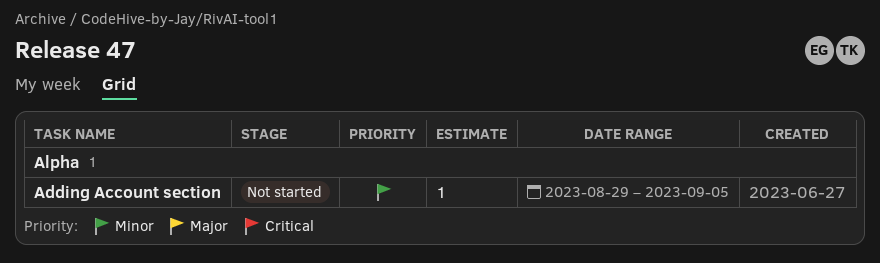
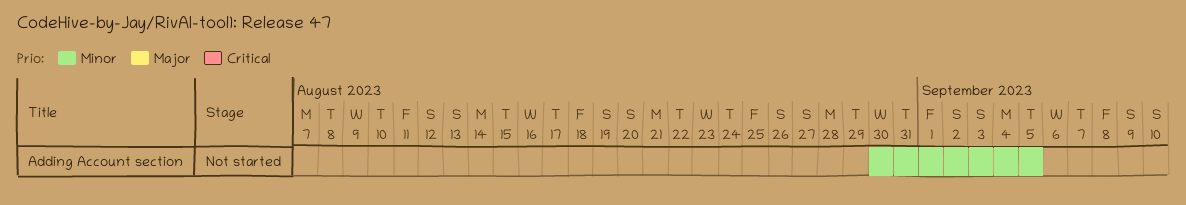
Adding Account section, start: Aug 29 -> Aug 30

